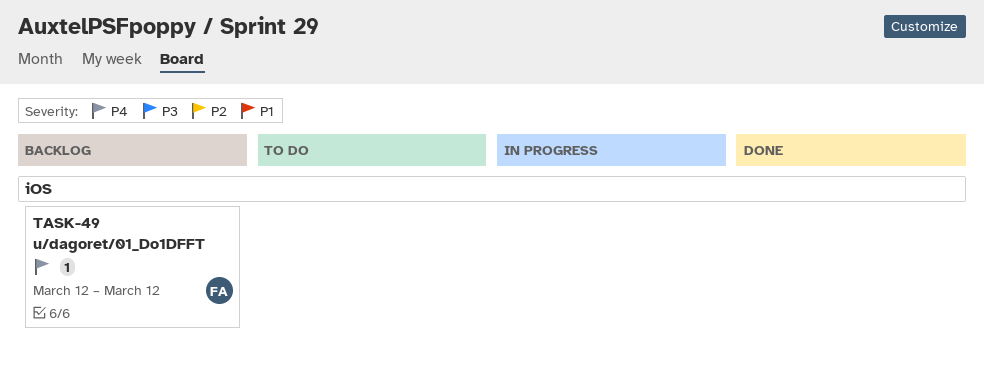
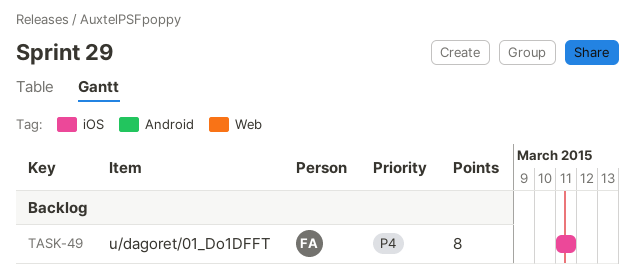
TASK-49, estimate: 1 -> 8
TASK-49, start: Mar 12 -> Mar 11
TASK-49, due: Mar 12 -> Mar 11

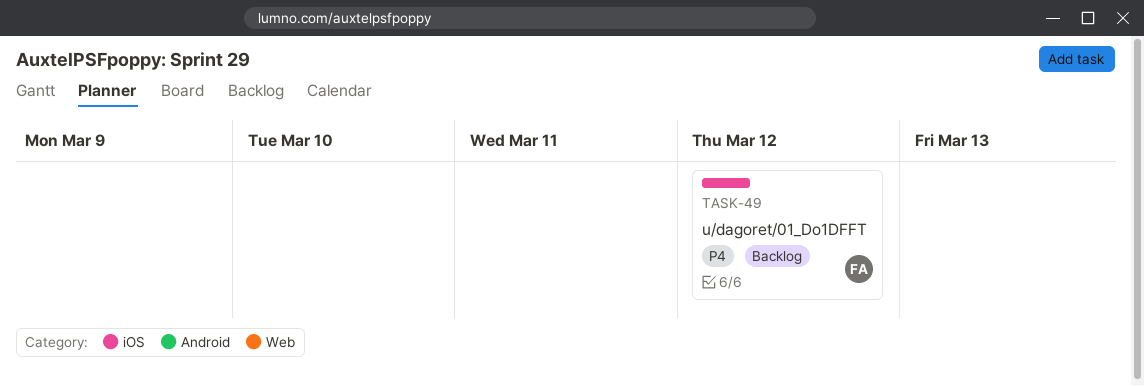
TASK-49, due: Mar 11 -> Mar 12

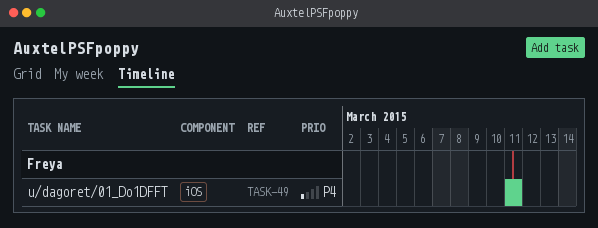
TASK-49, due: Mar 12 -> Mar 11

